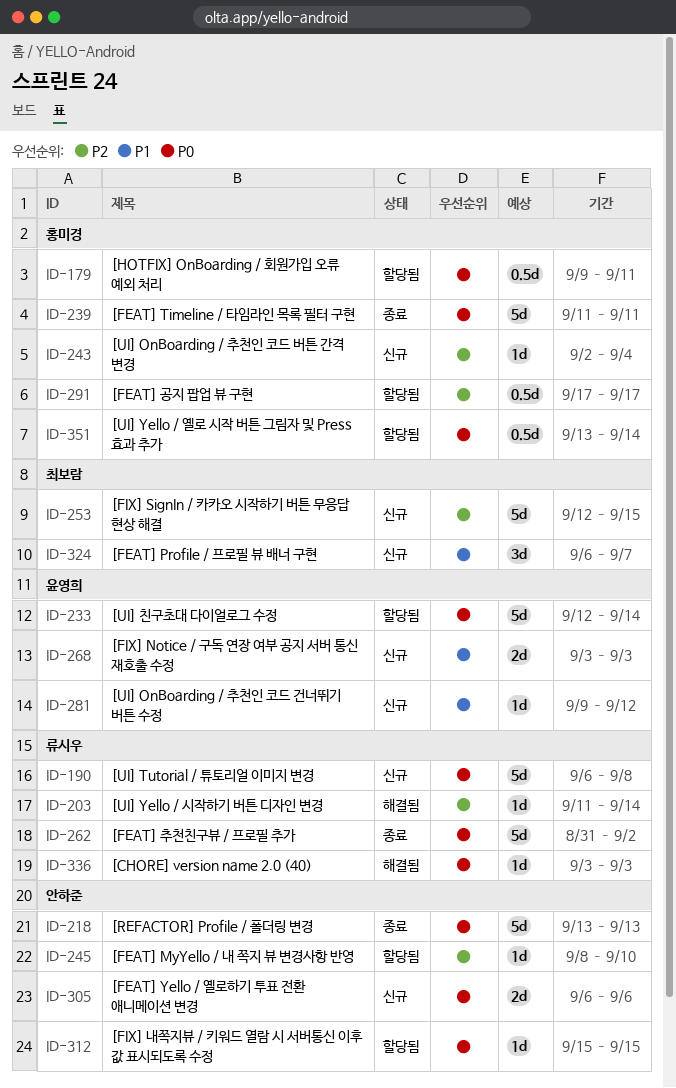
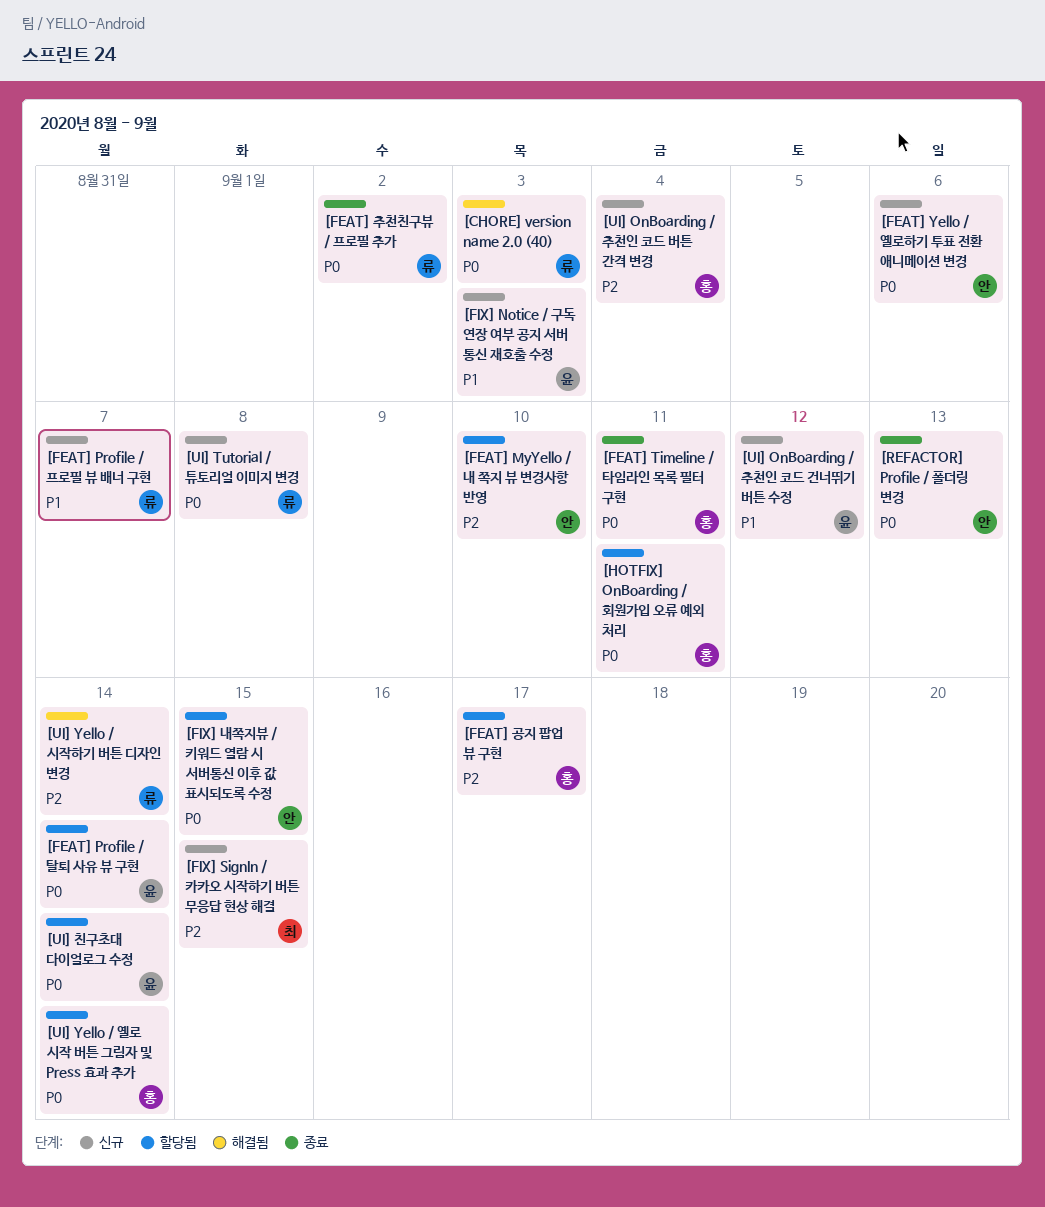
[FEAT] Profile / 탈퇴 사유 뷰 구현: none -> present
[FEAT] Profile / 프로필 뷰 배너 구현, owner: 최보람 -> 류시우

